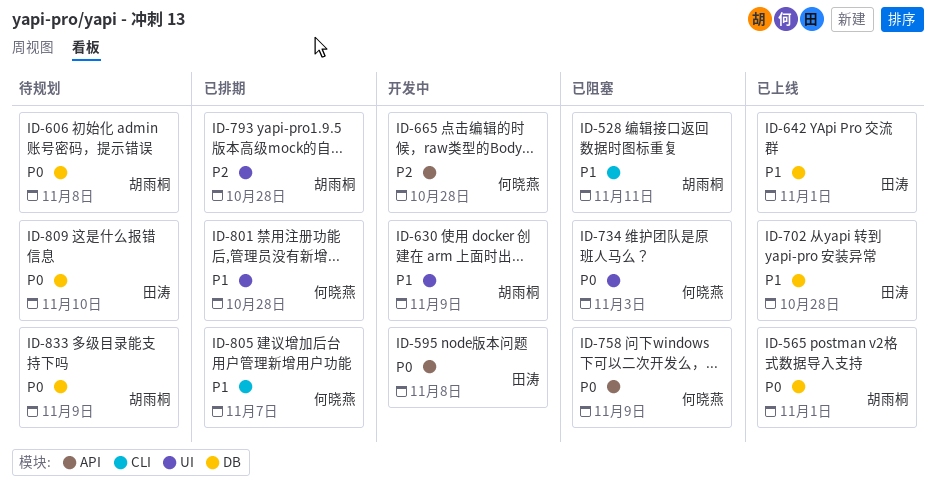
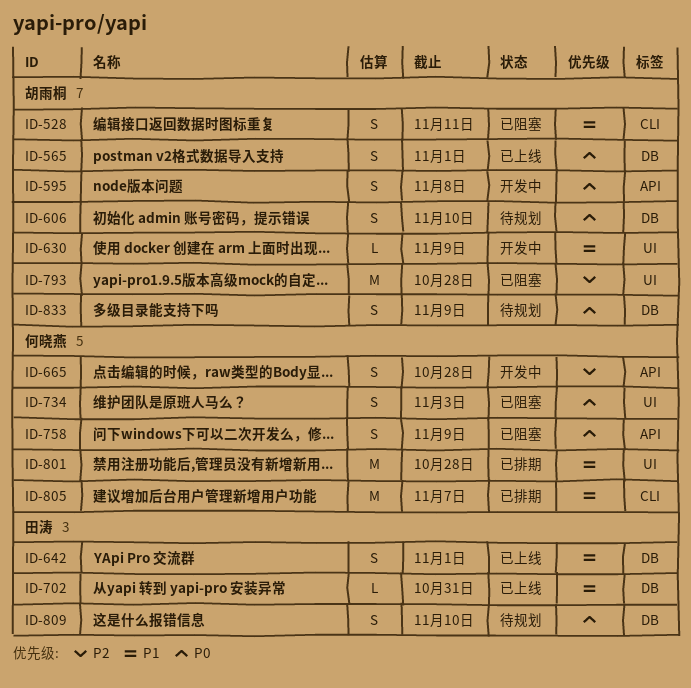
ID-595, owner: 田涛 -> 胡雨桐
ID-606, due: Nov 8 -> Nov 10
ID-702, due: Oct 28 -> Oct 31
ID-793, status: 已排期 -> 已阻塞

